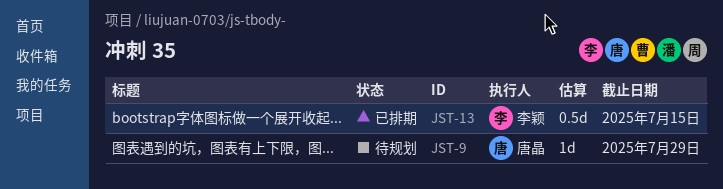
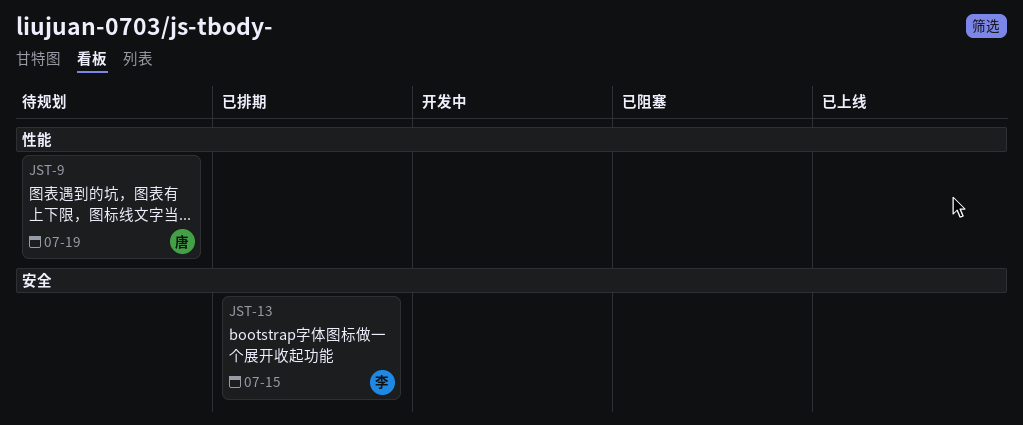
JST-9, due: Jul 29 -> Jul 19

